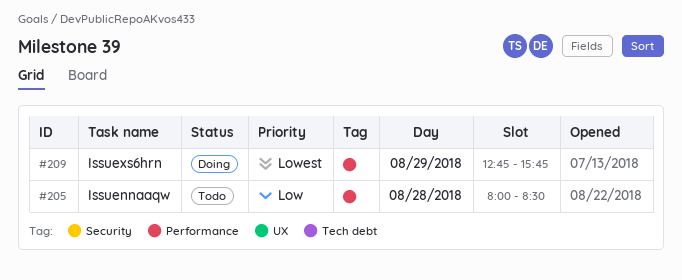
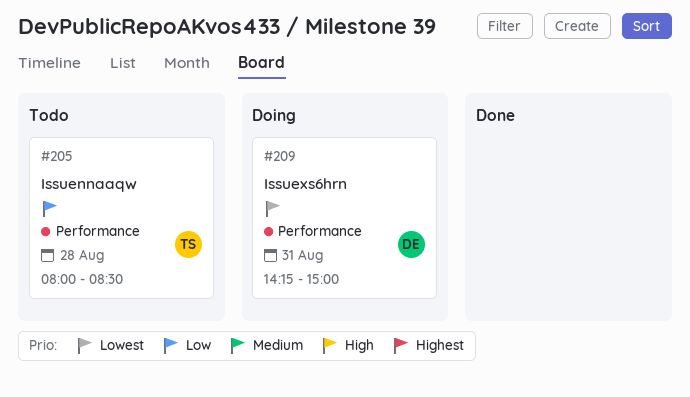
#209, day: Aug 29 -> Aug 31
#209, begins: 12:45 -> 14:15
#209, ends: 15:45 -> 15:00

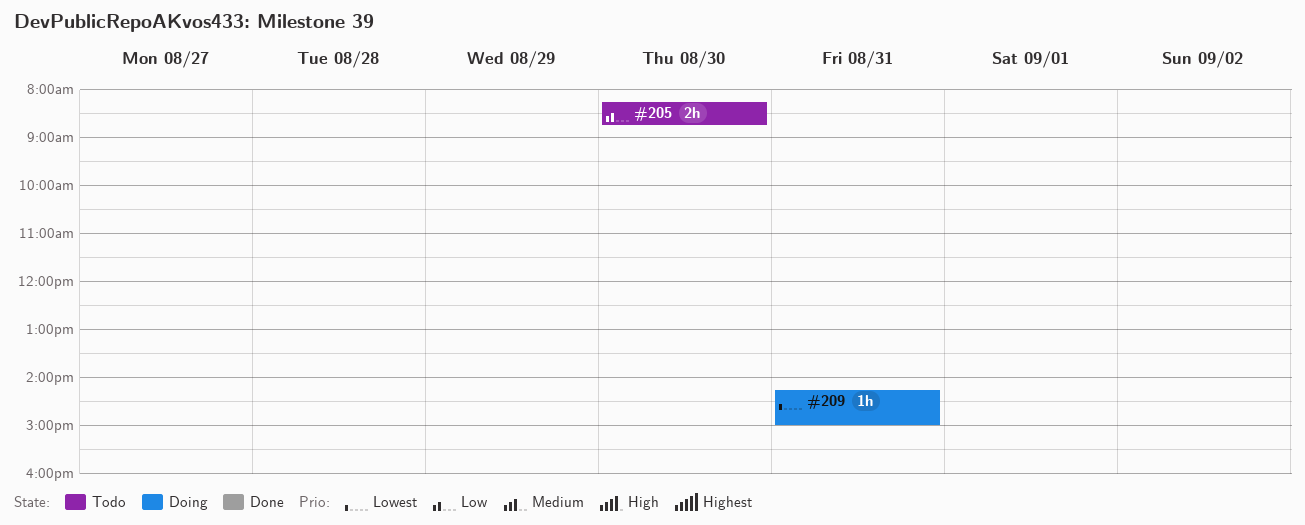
#205, day: Aug 28 -> Aug 30
#205, begins: 08:00 -> 08:15
#205, ends: 08:30 -> 08:45

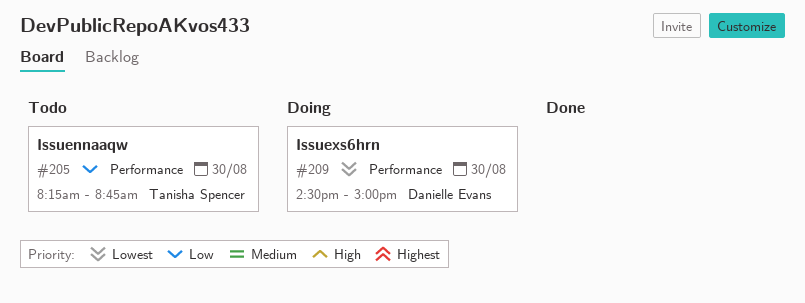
#209, day: Aug 31 -> Aug 30
#209, begins: 14:15 -> 14:30

